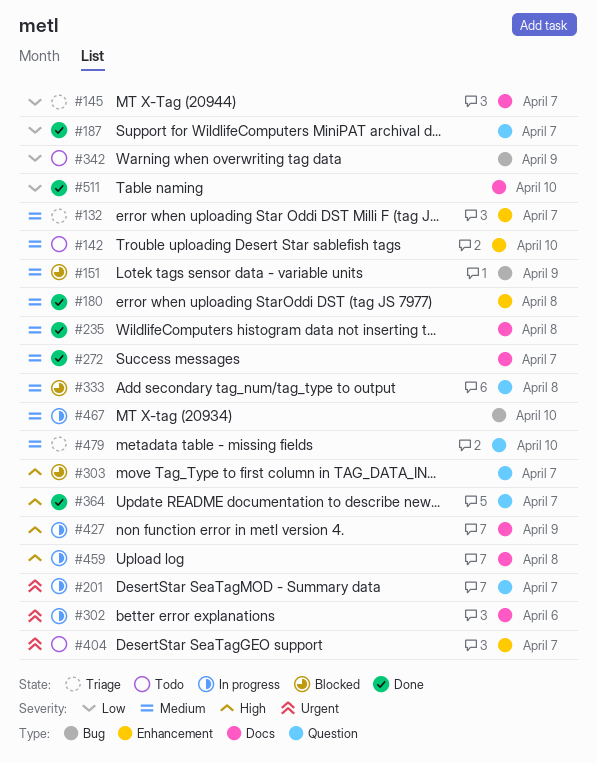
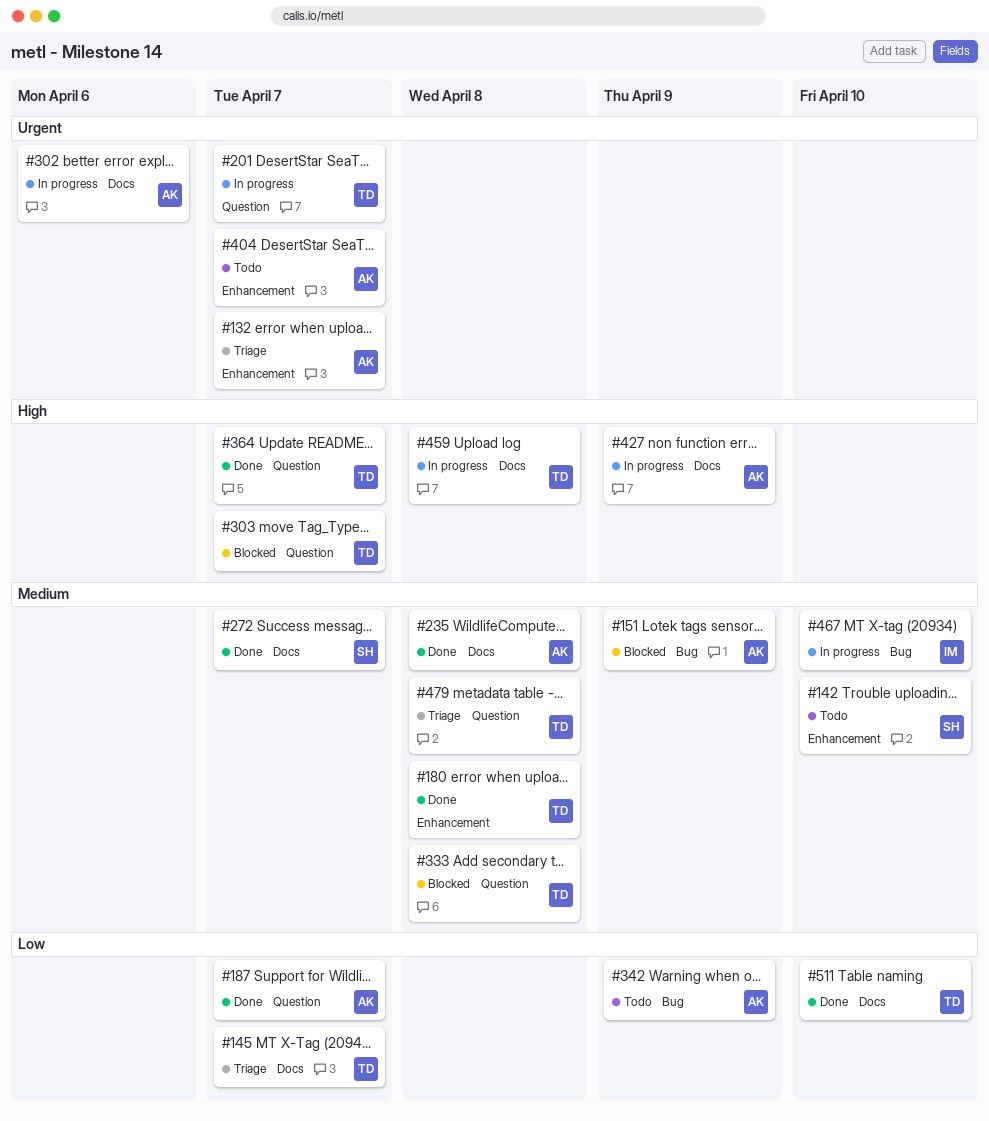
#132, priority: Medium -> Urgent
#479, due: Apr 10 -> Apr 8

